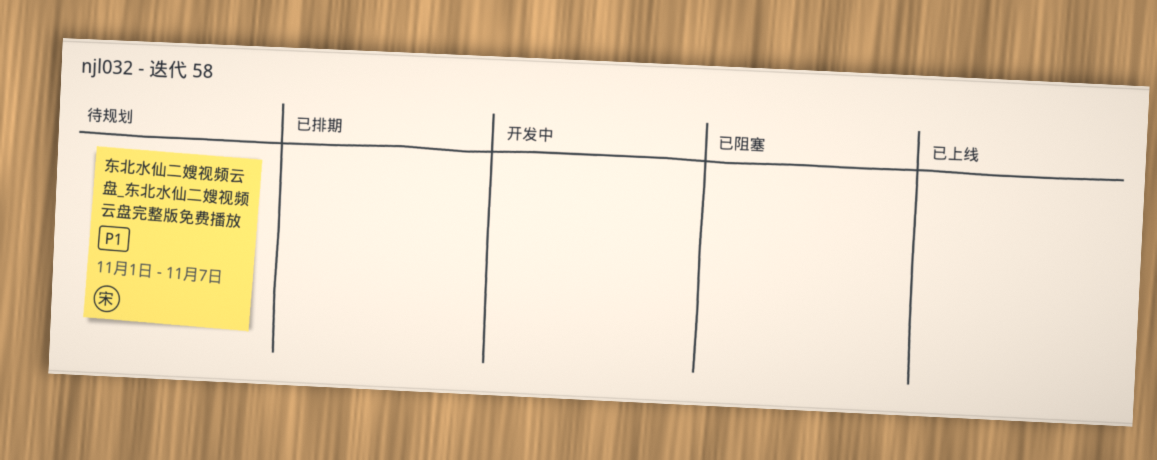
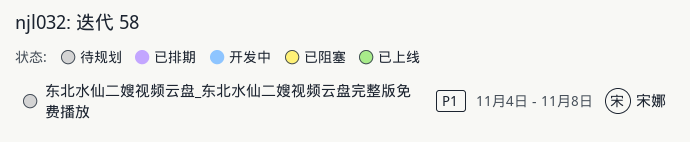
东北水仙二嫂视频云盘_东北水仙二嫂视频云盘完整版免费播放, start: Nov 1 -> Nov 4
东北水仙二嫂视频云盘_东北水仙二嫂视频云盘完整版免费播放, due: Nov 7 -> Nov 8

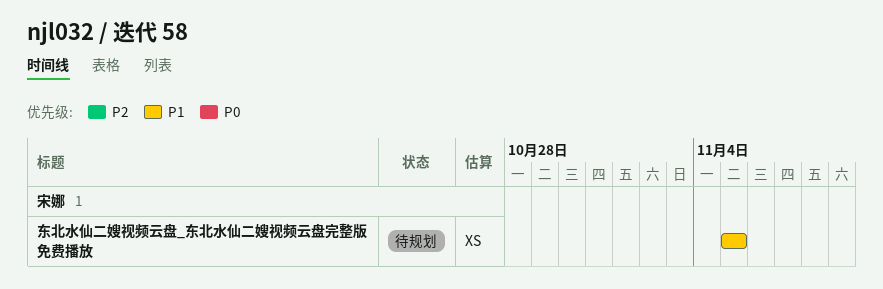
东北水仙二嫂视频云盘_东北水仙二嫂视频云盘完整版免费播放, start: Nov 4 -> Nov 5
东北水仙二嫂视频云盘_东北水仙二嫂视频云盘完整版免费播放, due: Nov 8 -> Nov 5

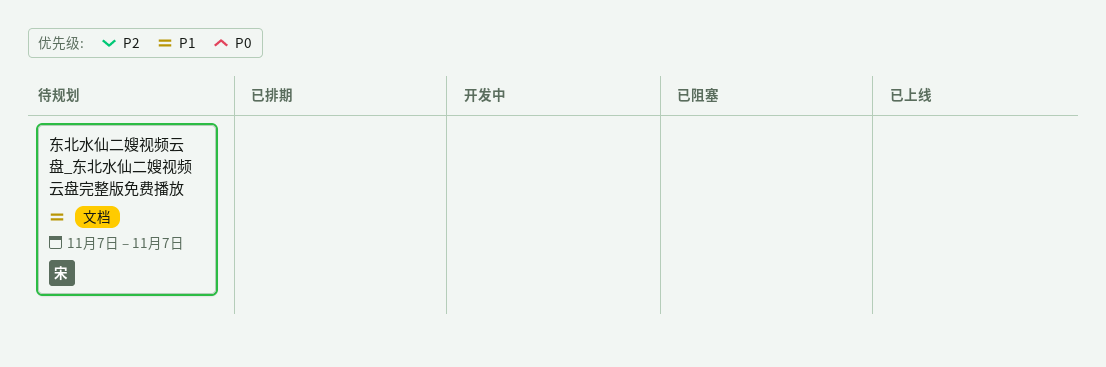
东北水仙二嫂视频云盘_东北水仙二嫂视频云盘完整版免费播放, start: Nov 5 -> Nov 7
东北水仙二嫂视频云盘_东北水仙二嫂视频云盘完整版免费播放, due: Nov 5 -> Nov 7

